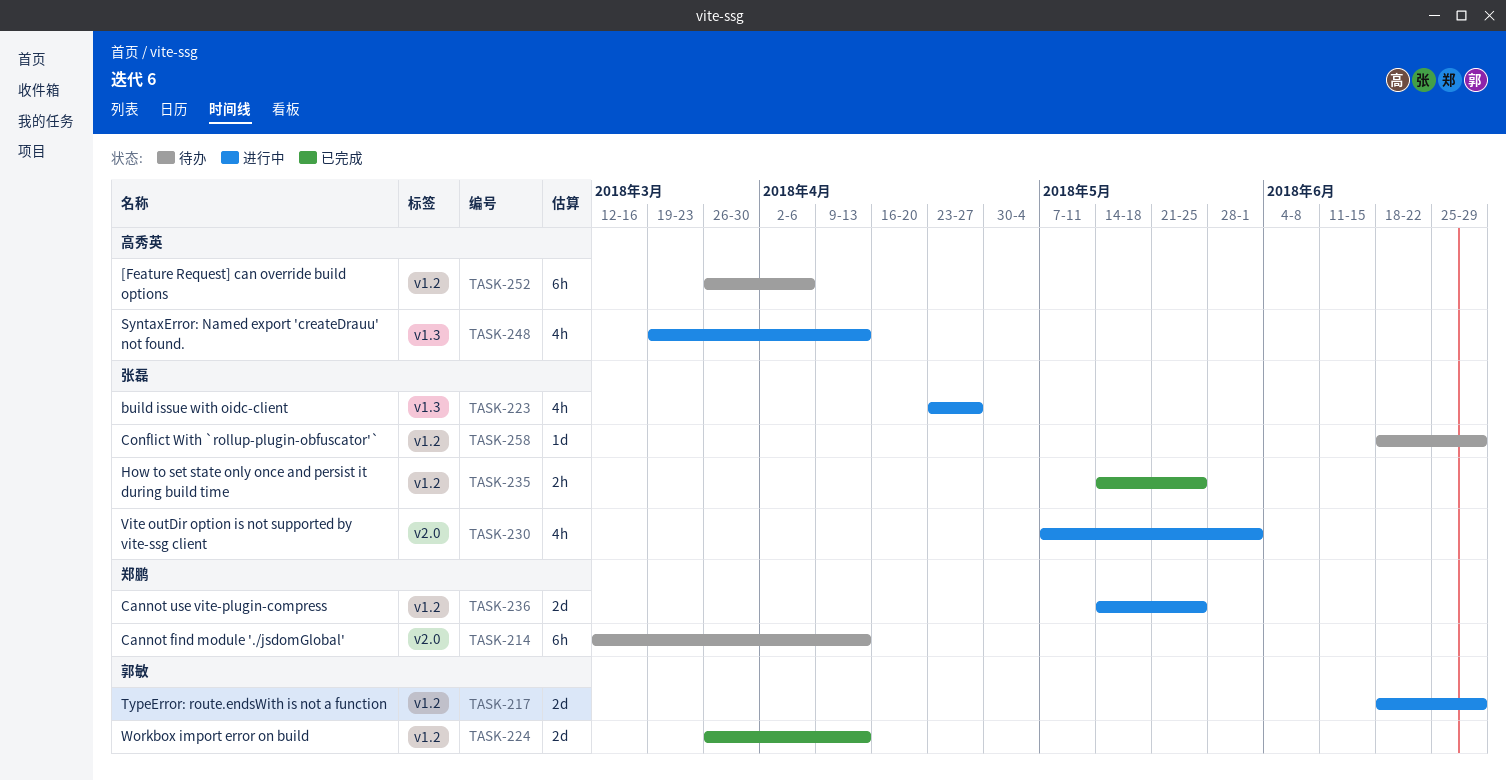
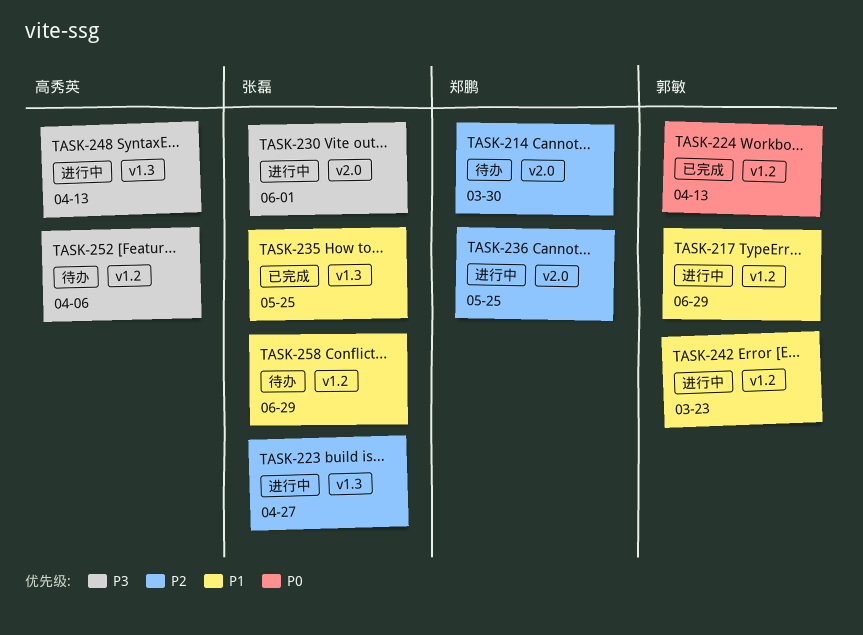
TASK-214, due: Apr 13 -> Mar 30
TASK-235, label: v1.2 -> v1.3
TASK-236, label: v1.2 -> v2.0
TASK-242: none -> present

